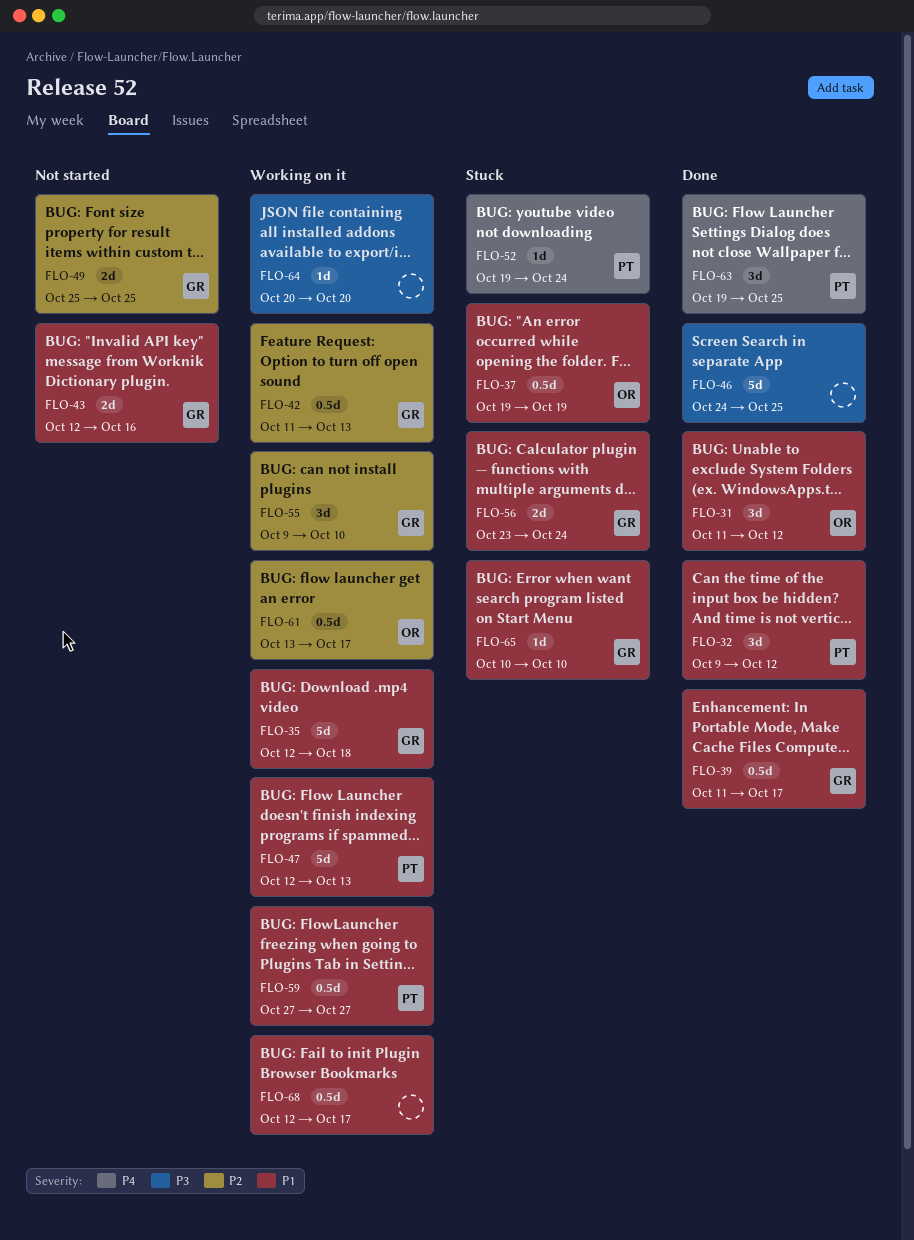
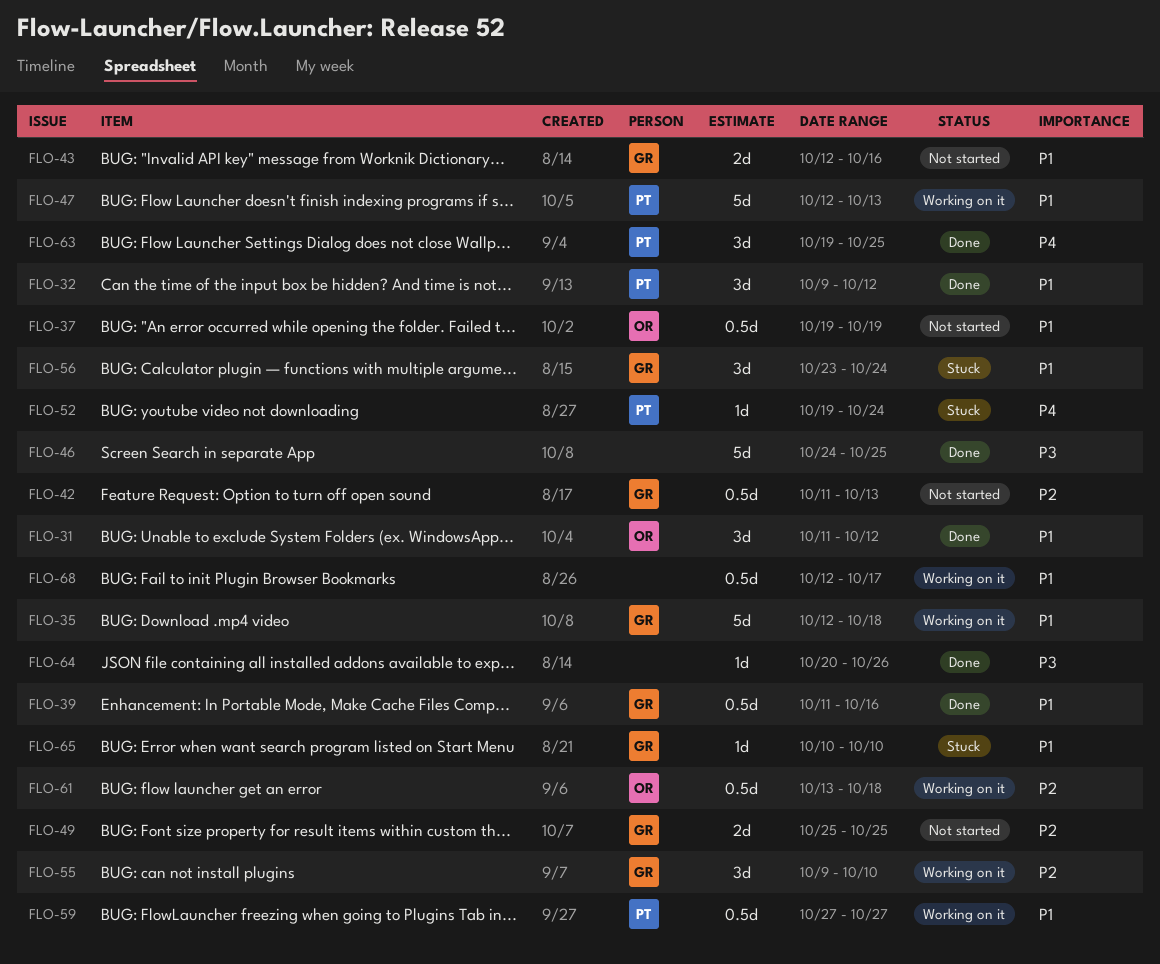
FLO-37, status: Stuck -> Not started
FLO-39, due: Oct 17 -> Oct 16
FLO-42, status: Working on it -> Not started
FLO-56, estimate: 2d -> 3d
FLO-61, due: Oct 17 -> Oct 18
FLO-64, status: Working on it -> Done
FLO-64, due: Oct 20 -> Oct 26

